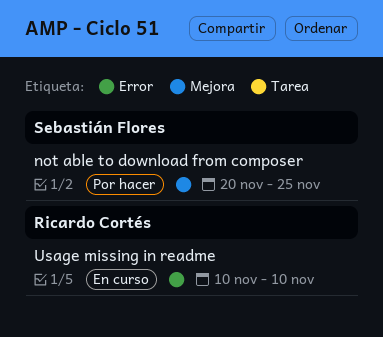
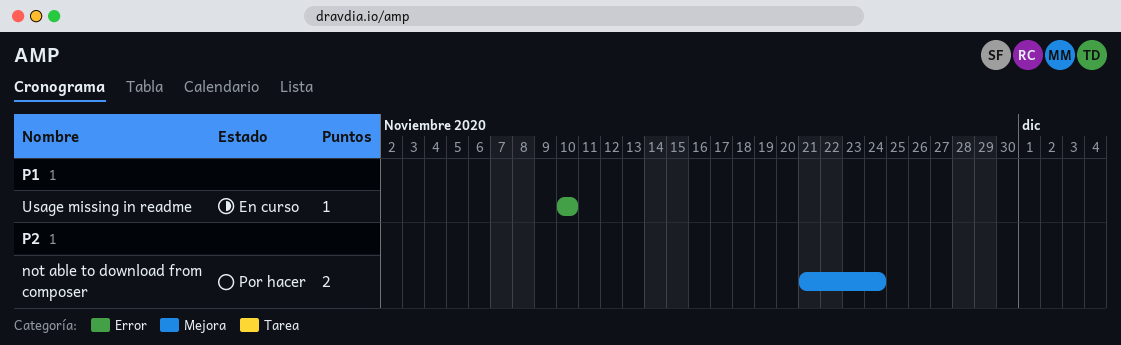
not able to download from composer, start: Nov 20 -> Nov 21
not able to download from composer, due: Nov 25 -> Nov 24

